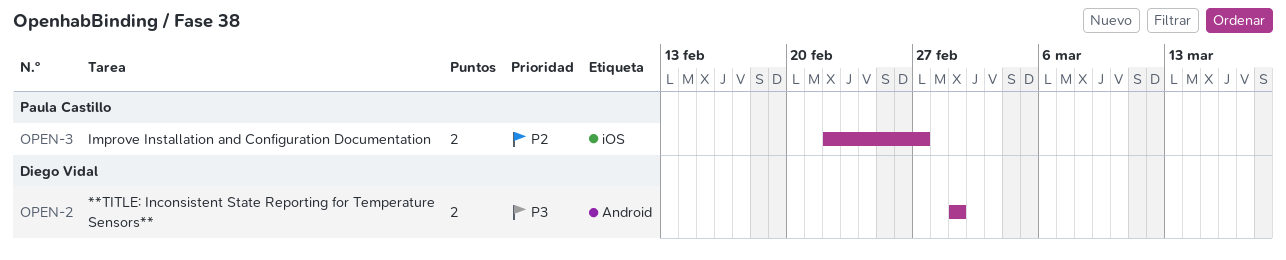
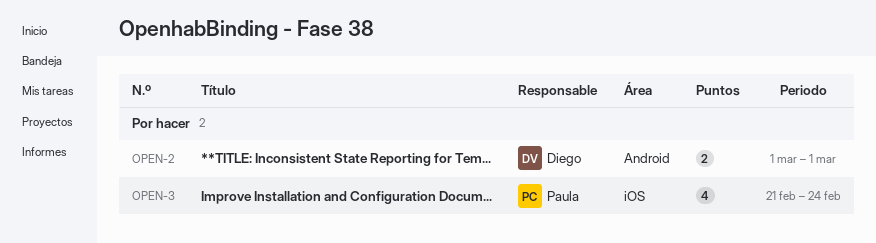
OPEN-3, estimate: 2 -> 4
OPEN-3, start: Feb 22 -> Feb 21
OPEN-3, due: Feb 27 -> Feb 24

